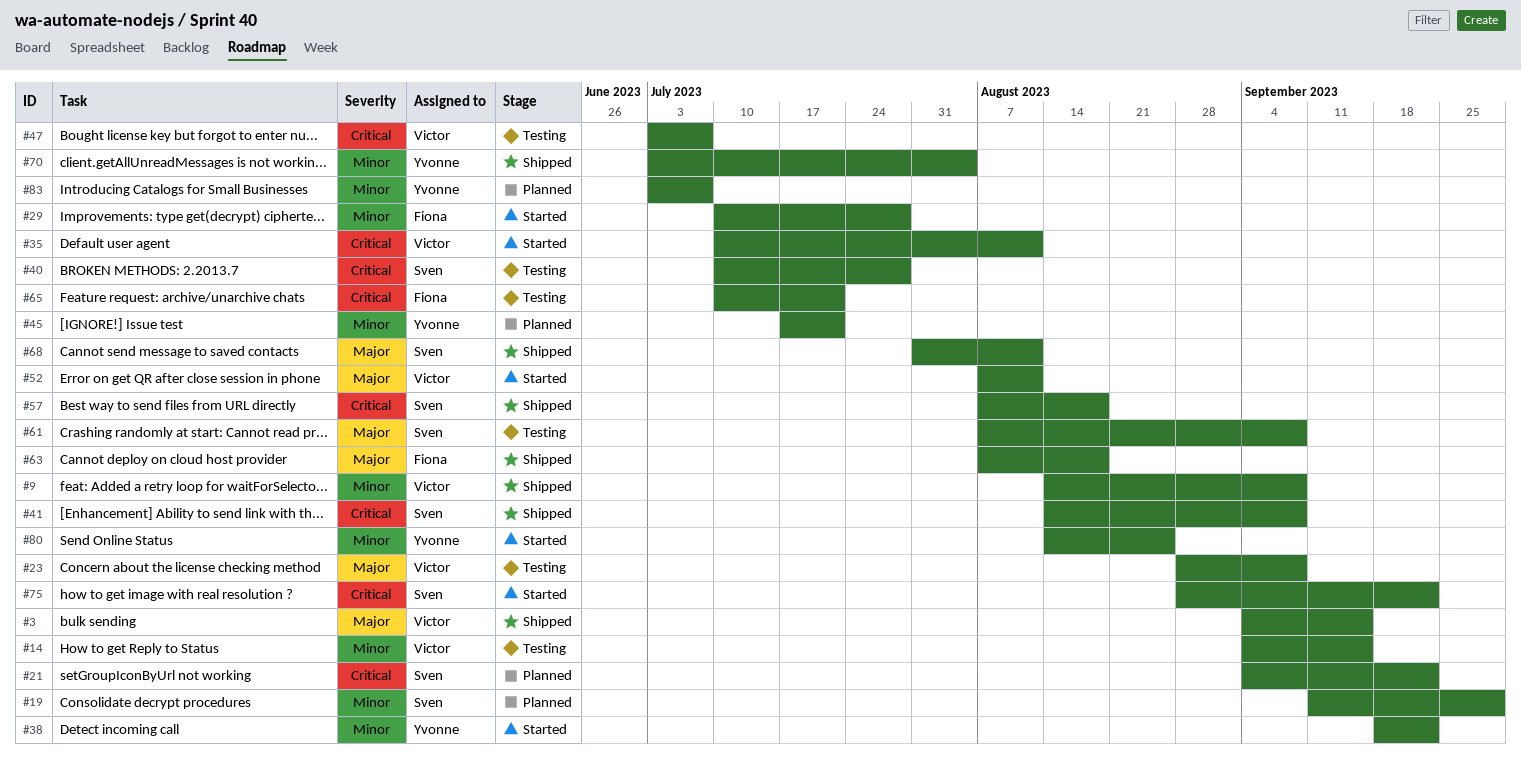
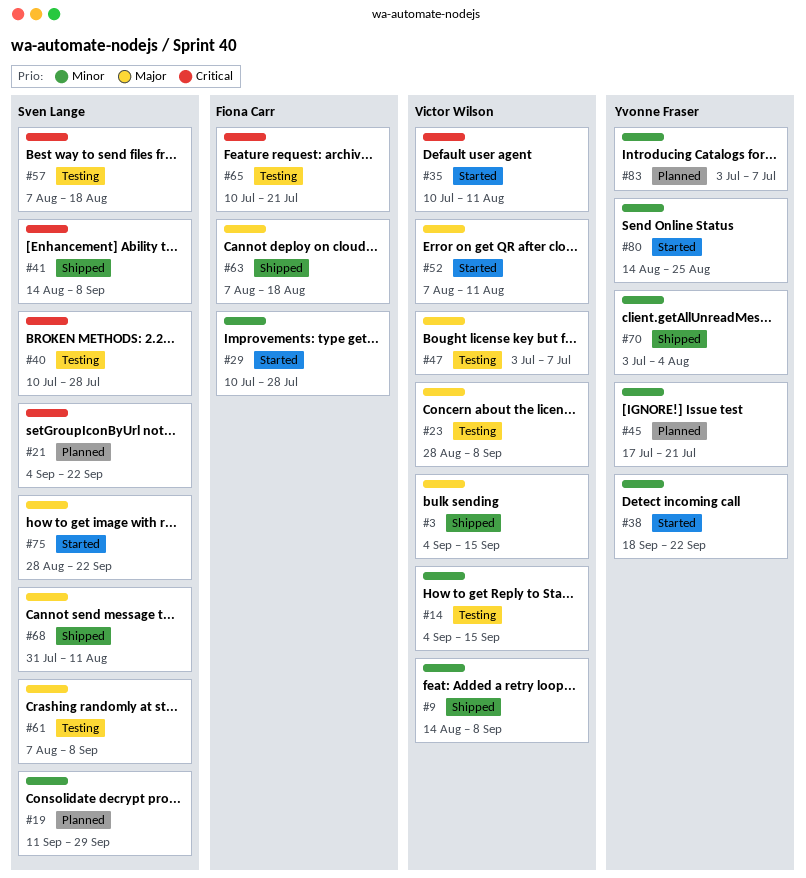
#47, priority: Critical -> Major
#57, status: Shipped -> Testing
#75, priority: Critical -> Major

